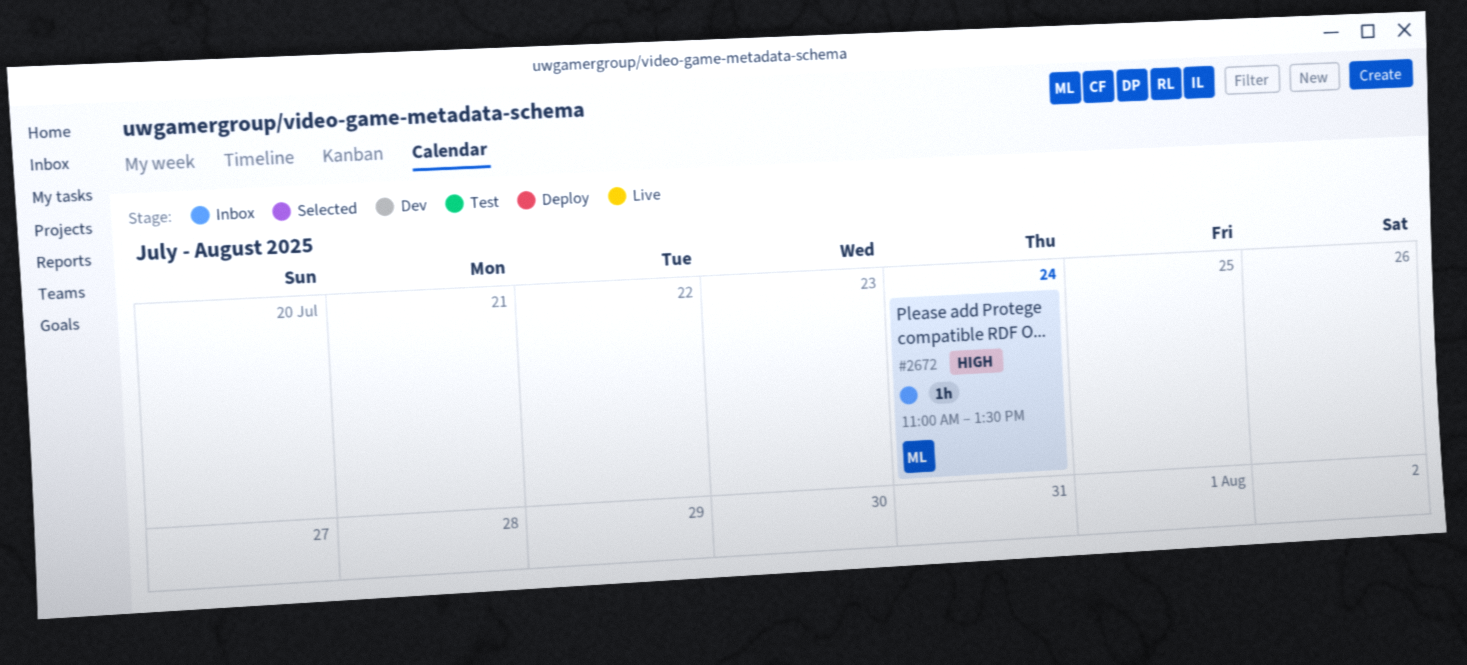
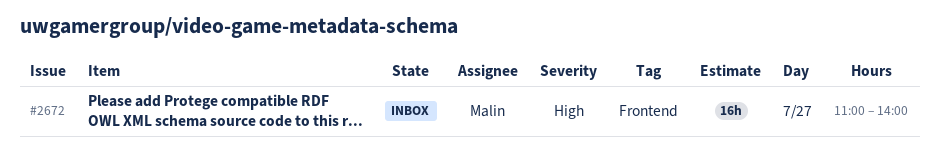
#2672, estimate: 1h -> 16h
#2672, day: Jul 24 -> Jul 27
#2672, ends: 13:30 -> 14:00

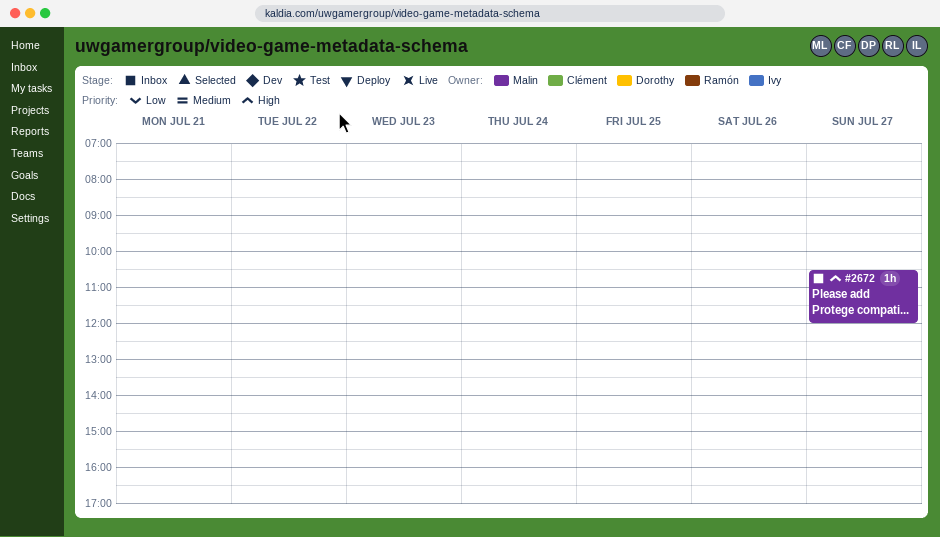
#2672, estimate: 16h -> 1h
#2672, begins: 11:00 -> 10:30
#2672, ends: 14:00 -> 12:00

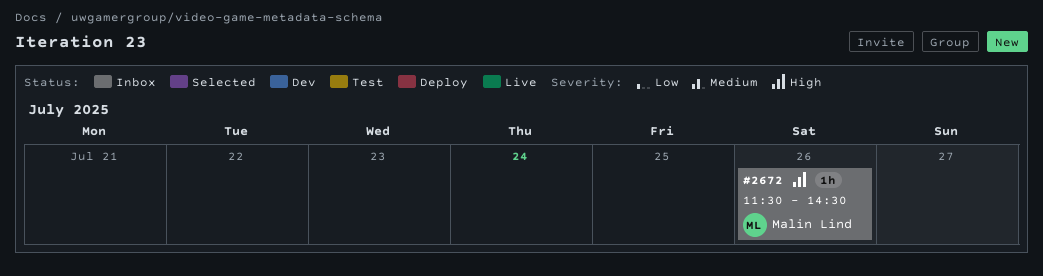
#2672, day: Jul 27 -> Jul 26
#2672, begins: 10:30 -> 11:30
#2672, ends: 12:00 -> 14:30

